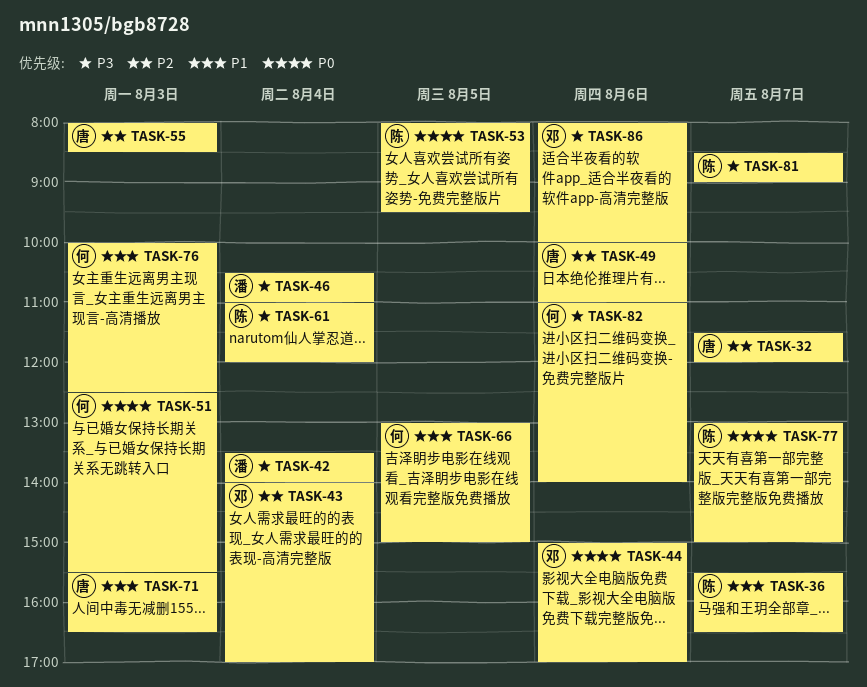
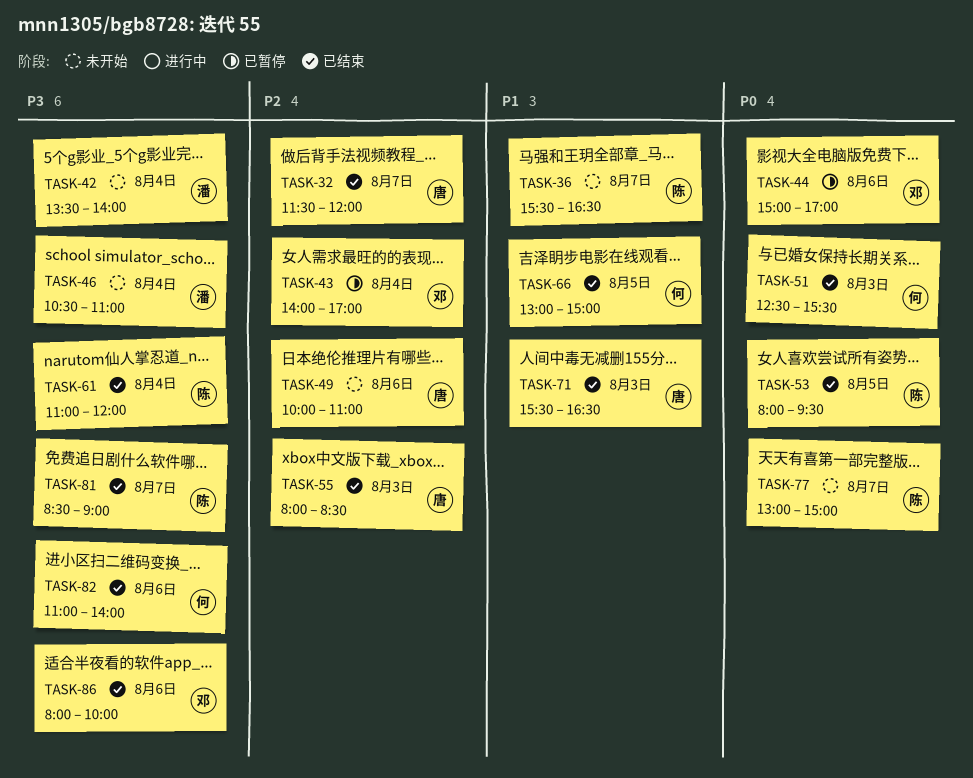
TASK-76: present -> none

